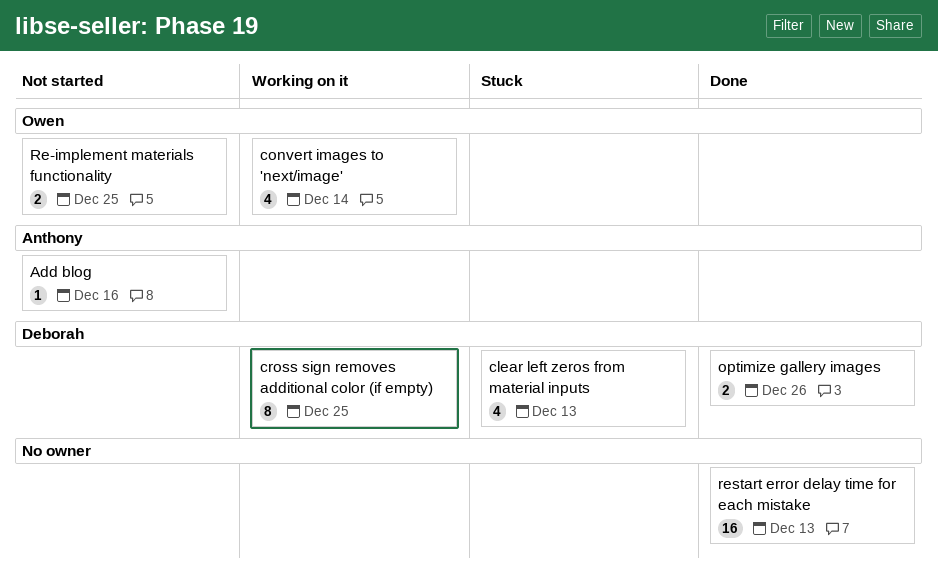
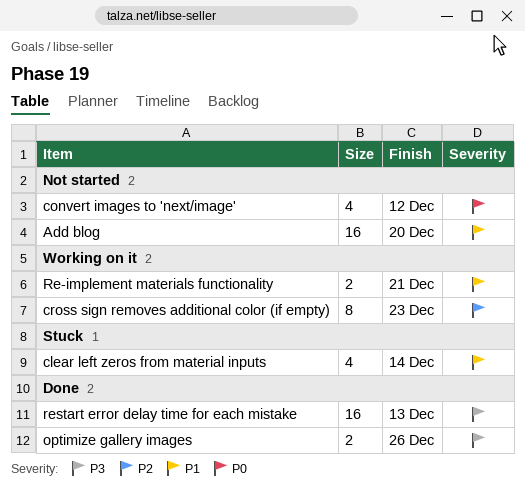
Add blog, estimate: 1 -> 16
Add blog, due: Dec 16 -> Dec 20
clear left zeros from material inputs, due: Dec 13 -> Dec 14
convert images to 'next/image', status: Working on it -> Not started
convert images to 'next/image', due: Dec 14 -> Dec 12
cross sign removes additional color (if empty), due: Dec 25 -> Dec 23
Re-implement materials functionality, status: Not started -> Working on it
Re-implement materials functionality, due: Dec 25 -> Dec 21

